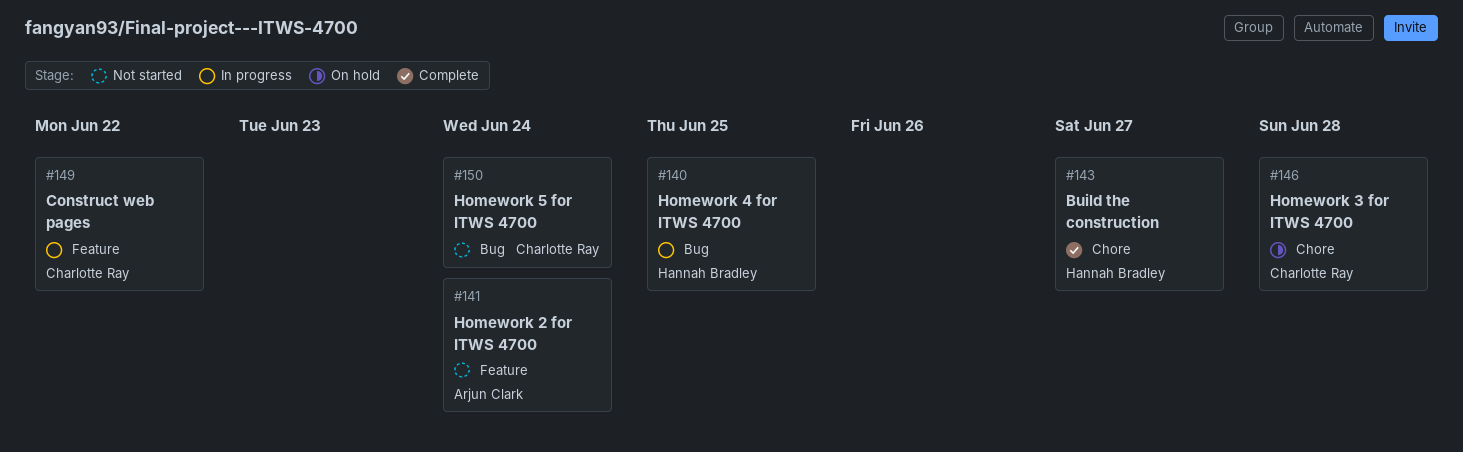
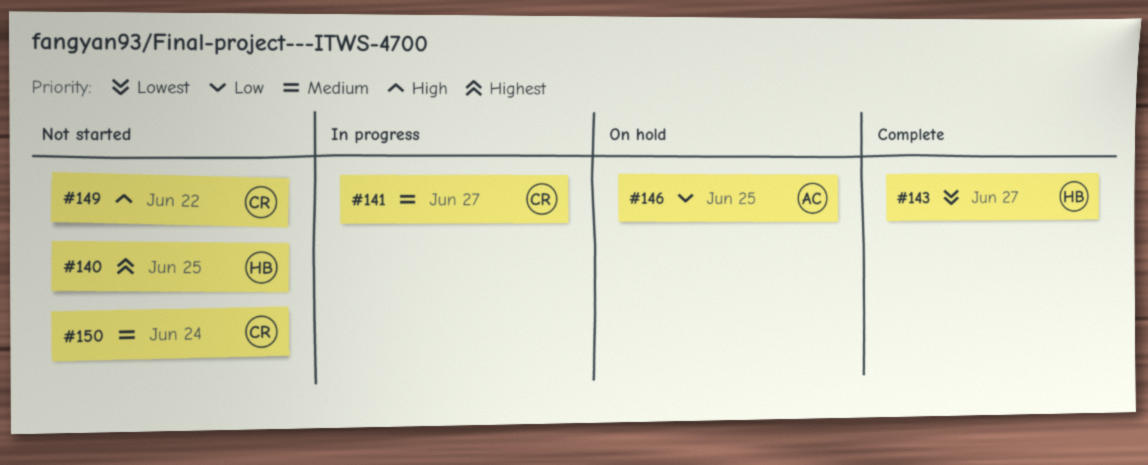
#140, status: In progress -> Not started
#141, status: Not started -> In progress
#141, owner: Arjun Clark -> Charlotte Ray
#141, due: Jun 24 -> Jun 27
#146, owner: Charlotte Ray -> Arjun Clark
#146, due: Jun 28 -> Jun 25
#149, status: In progress -> Not started

